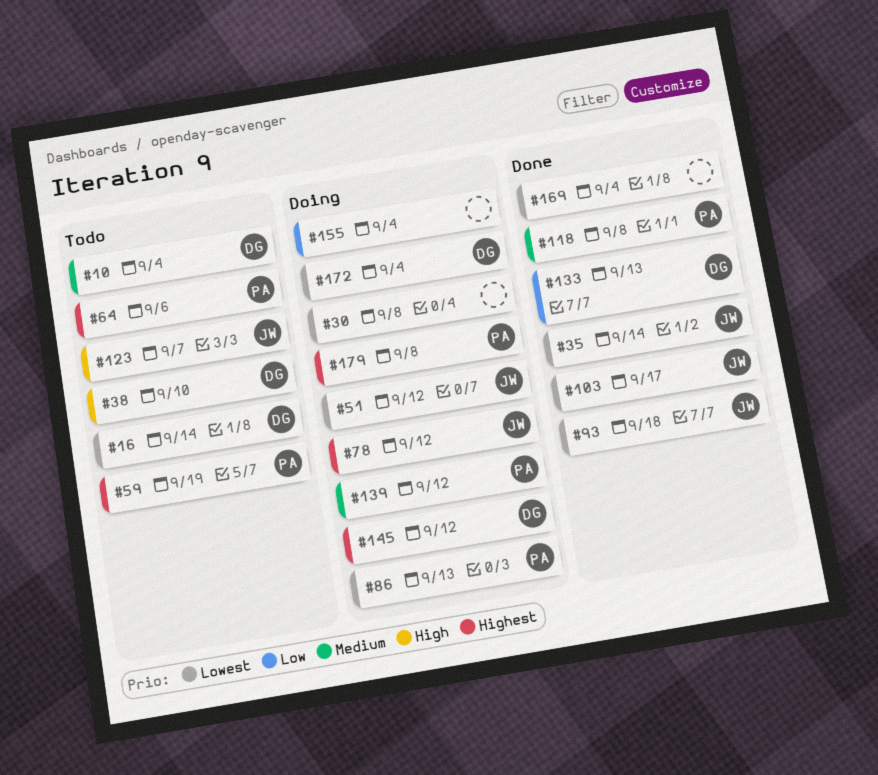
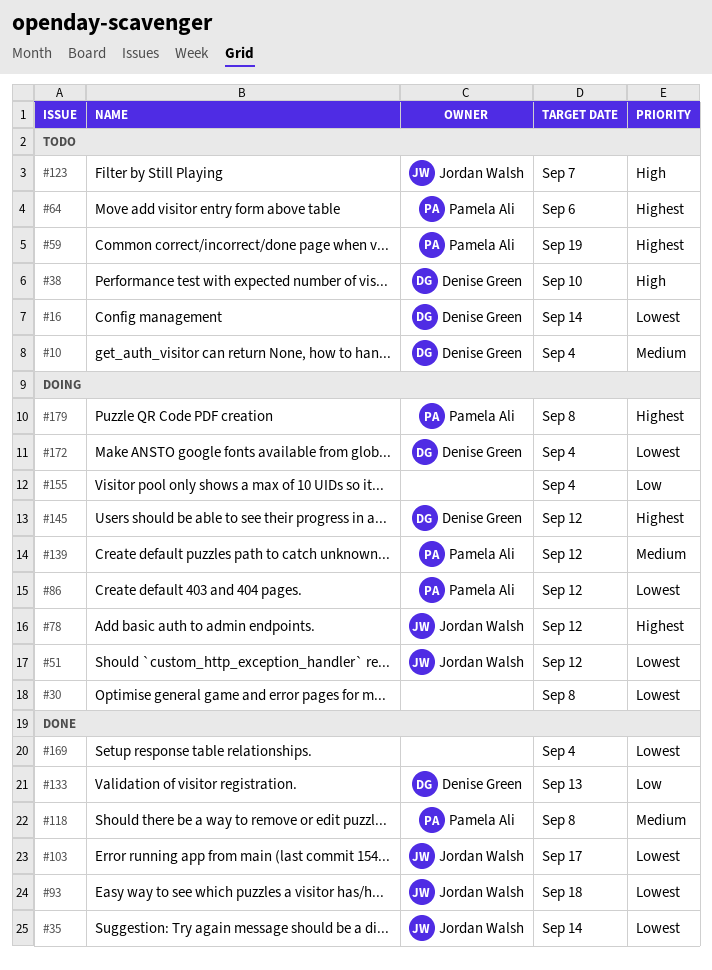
#86, due: Sep 13 -> Sep 12

